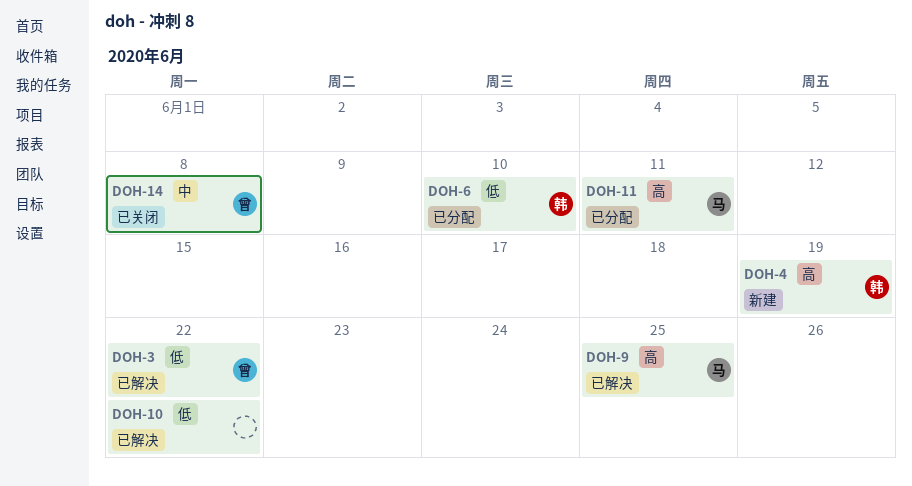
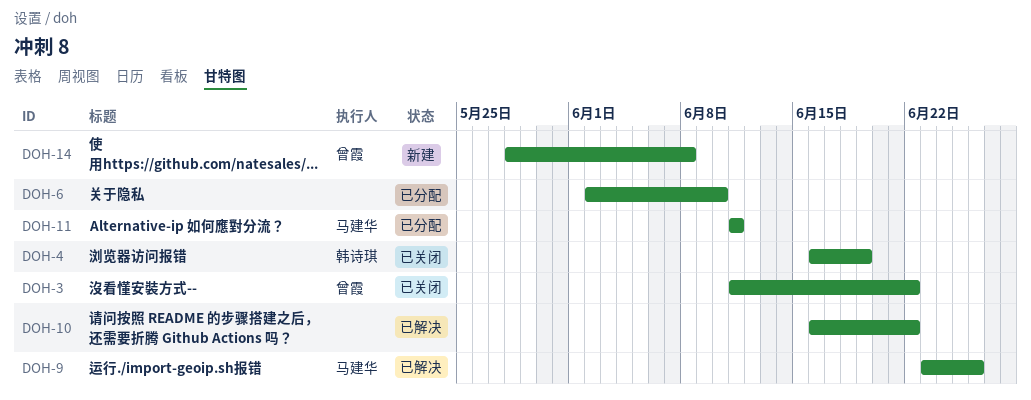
DOH-3, status: 已解决 -> 已关闭
DOH-4, status: 新建 -> 已关闭
DOH-6, owner: 韩诗琪 -> none
DOH-9, due: Jun 25 -> Jun 26
DOH-14, status: 已关闭 -> 新建

